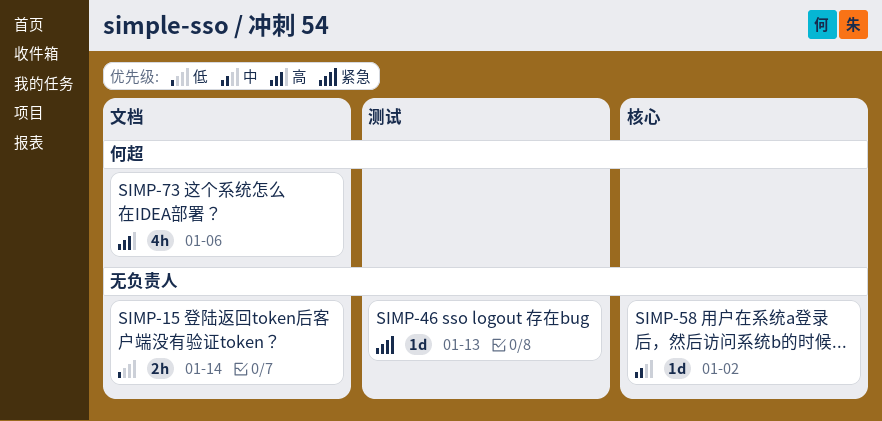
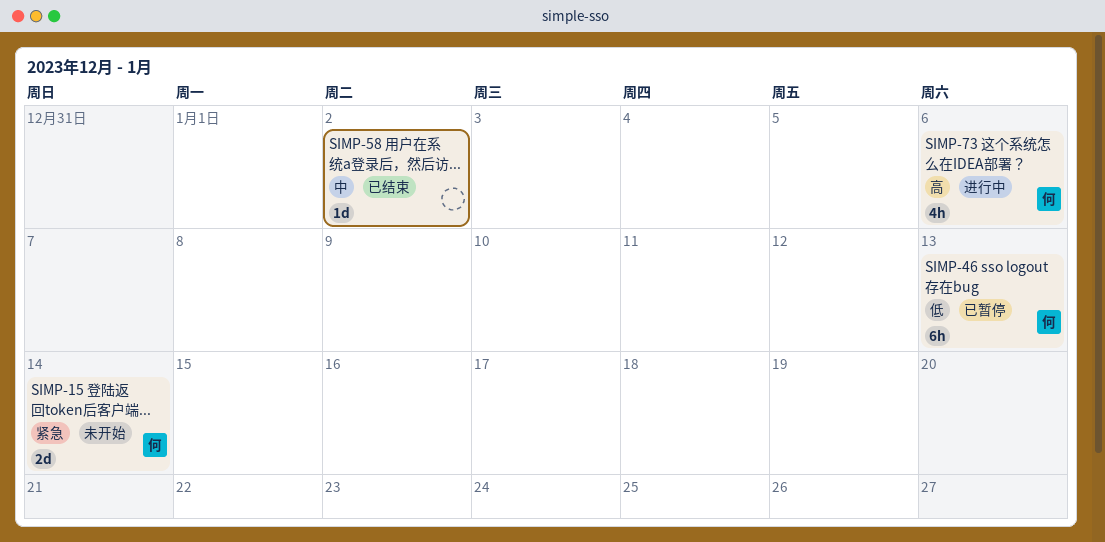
SIMP-15, owner: none -> 何超
SIMP-15, priority: 低 -> 紧急
SIMP-15, estimate: 2h -> 2d
SIMP-46, owner: none -> 何超
SIMP-46, priority: 紧急 -> 低
SIMP-46, estimate: 1d -> 6h

